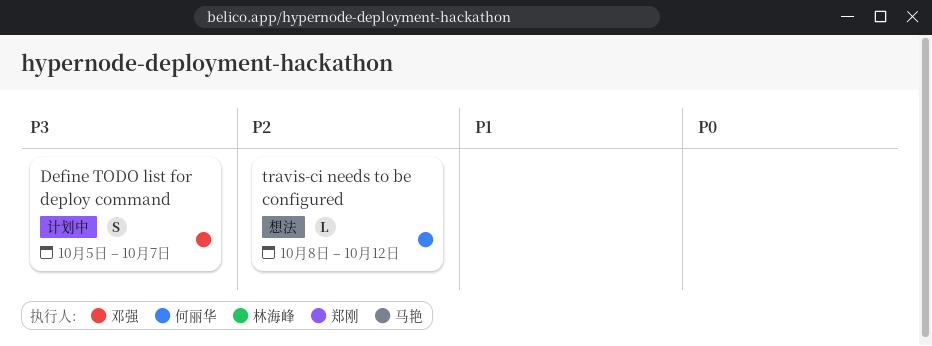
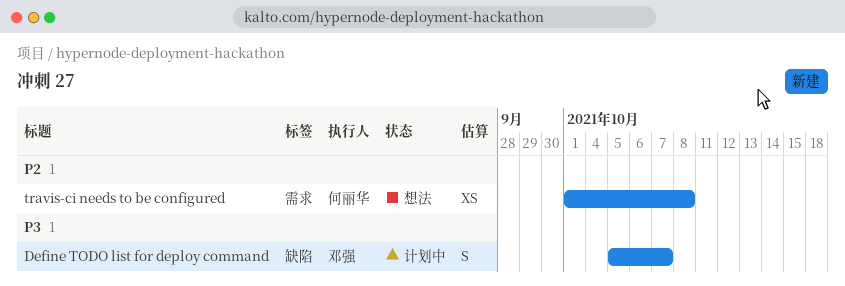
travis-ci needs to be configured, estimate: L -> XS
travis-ci needs to be configured, start: Oct 8 -> Oct 1
travis-ci needs to be configured, due: Oct 12 -> Oct 8

